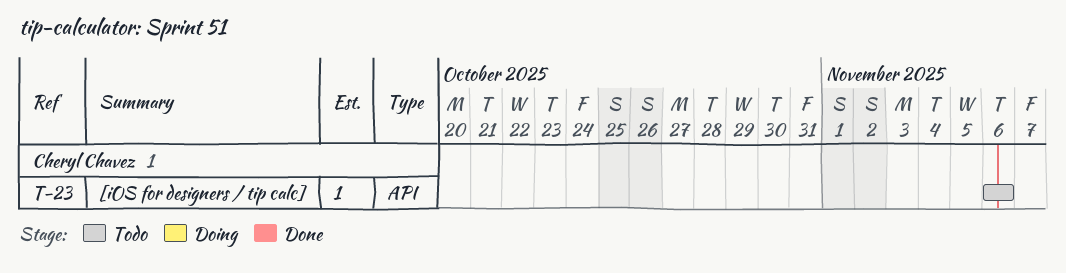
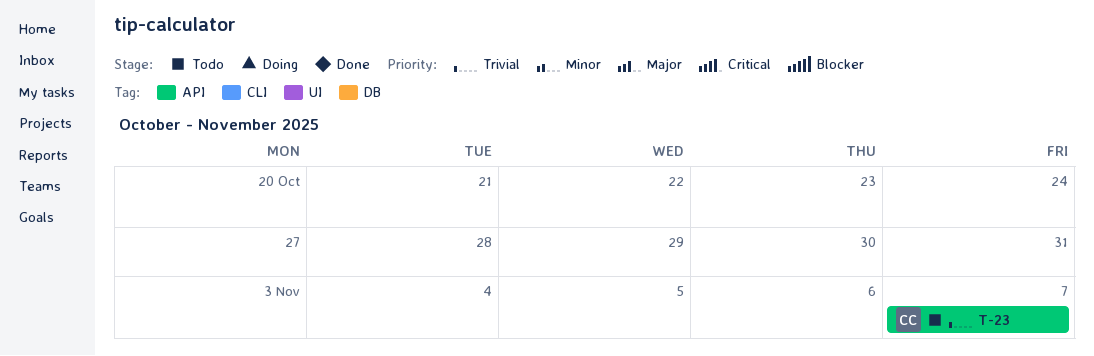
T-23, start: Nov 6 -> Nov 7
T-23, due: Nov 6 -> Nov 7

